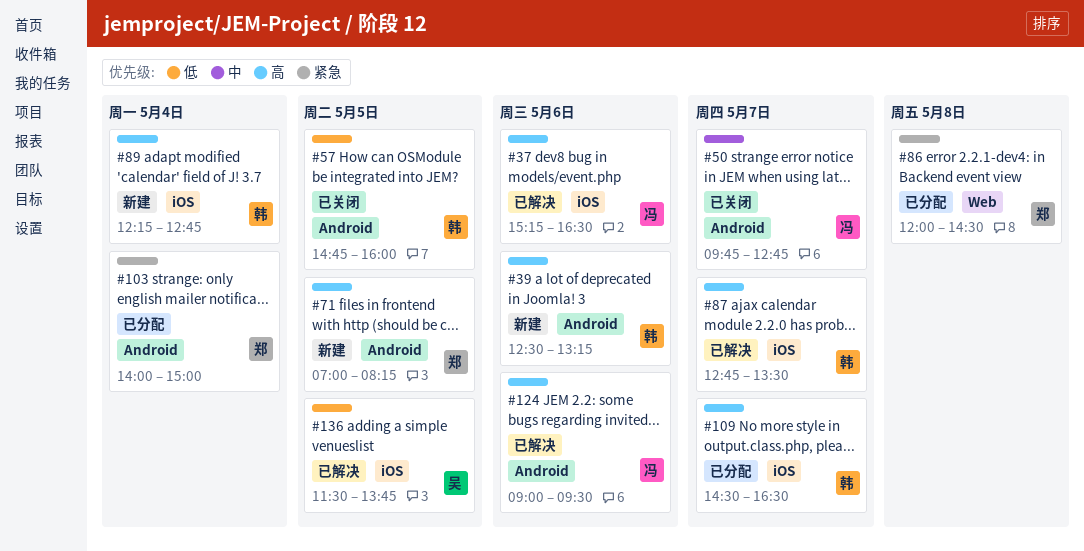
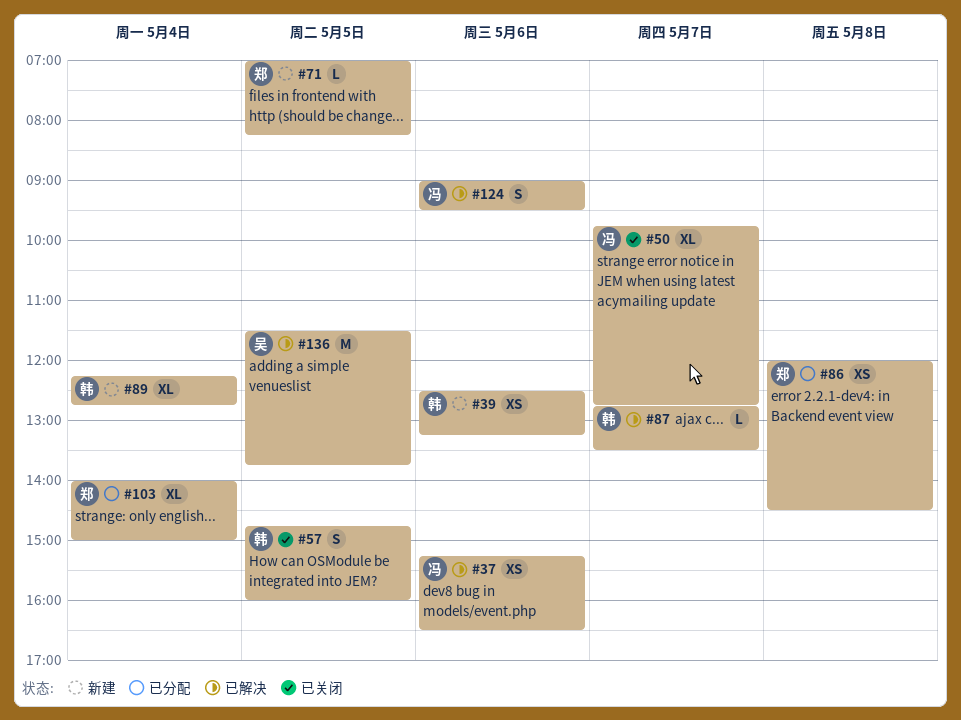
#109: present -> none

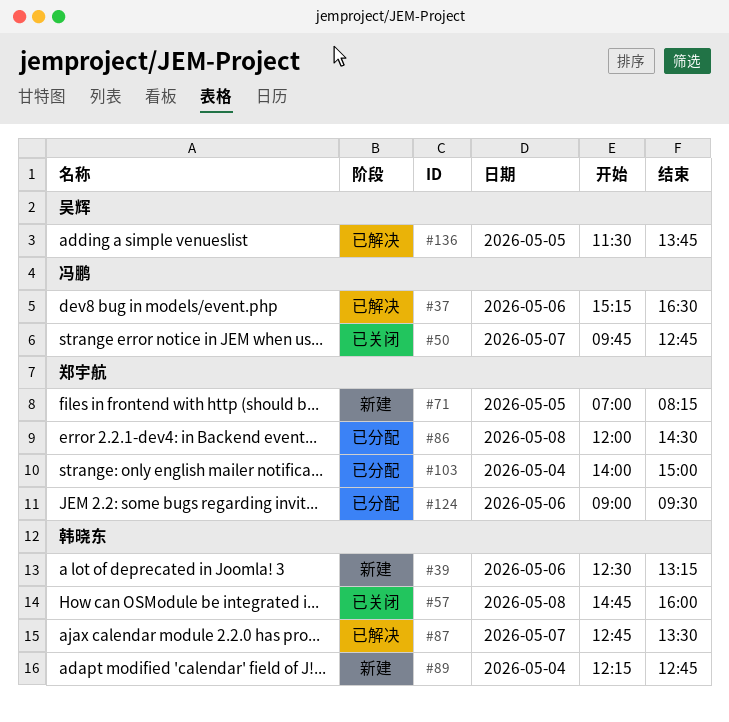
#57, day: May 5 -> May 8
#124, status: 已解决 -> 已分配
#124, owner: 冯鹏 -> 郑宇航

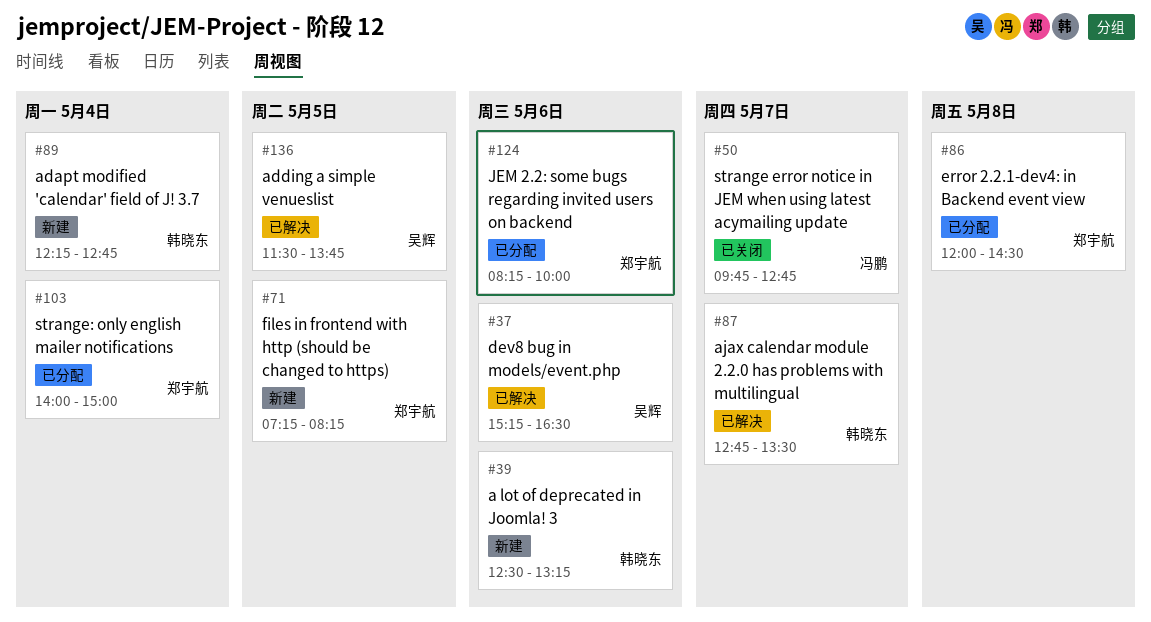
#37, owner: 冯鹏 -> 吴辉
#57: present -> none
#71, begins: 07:00 -> 07:15
#124, begins: 09:00 -> 08:15
#124, ends: 09:30 -> 10:00

